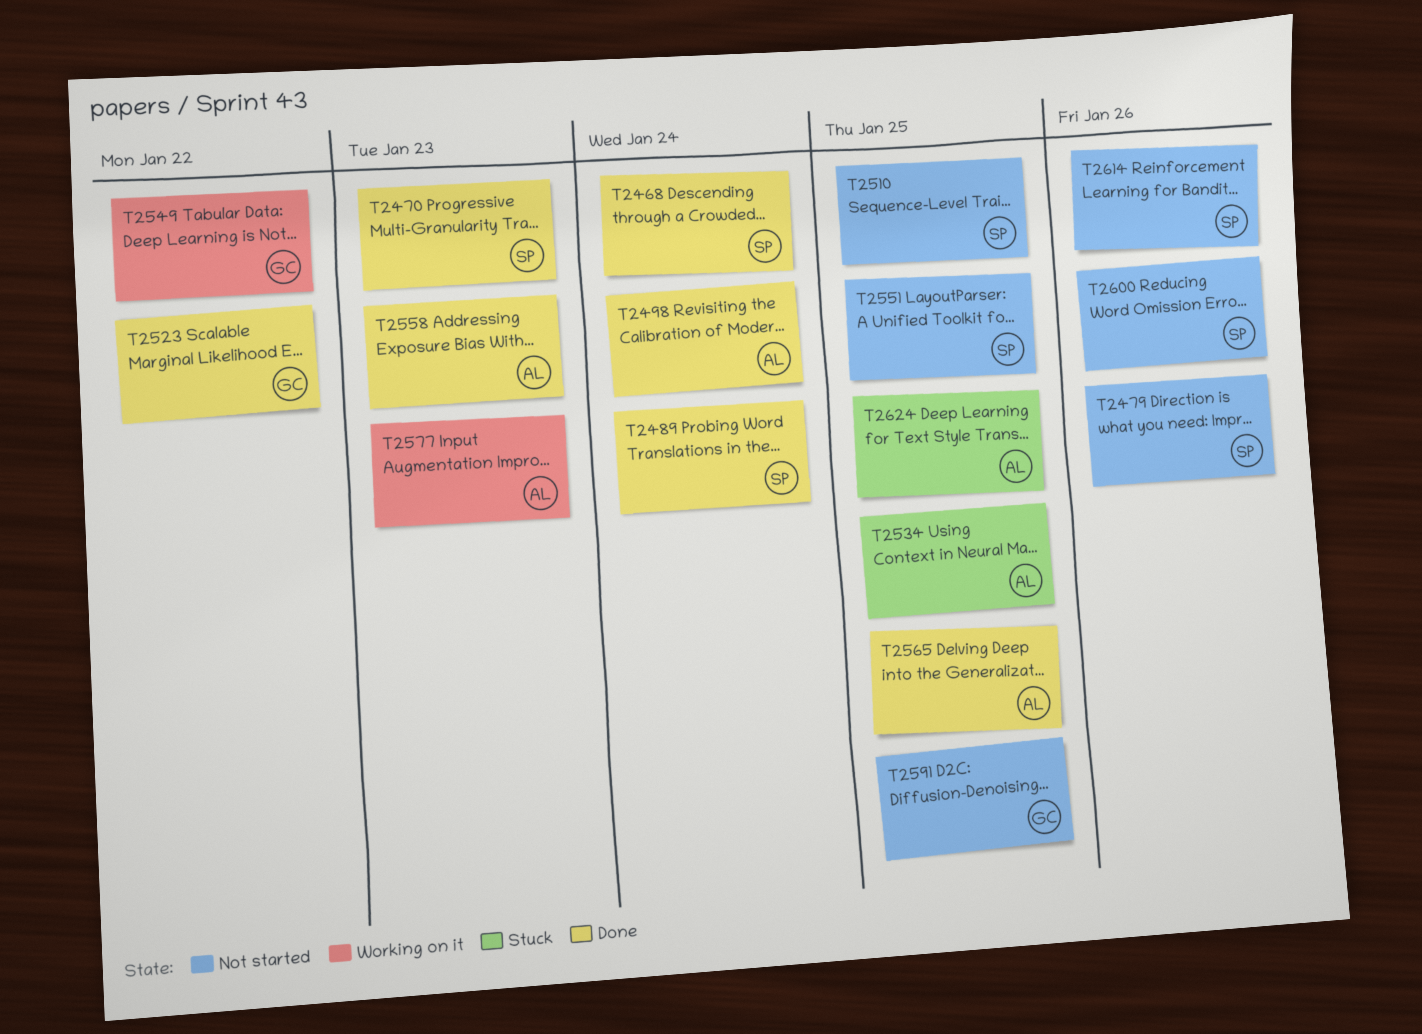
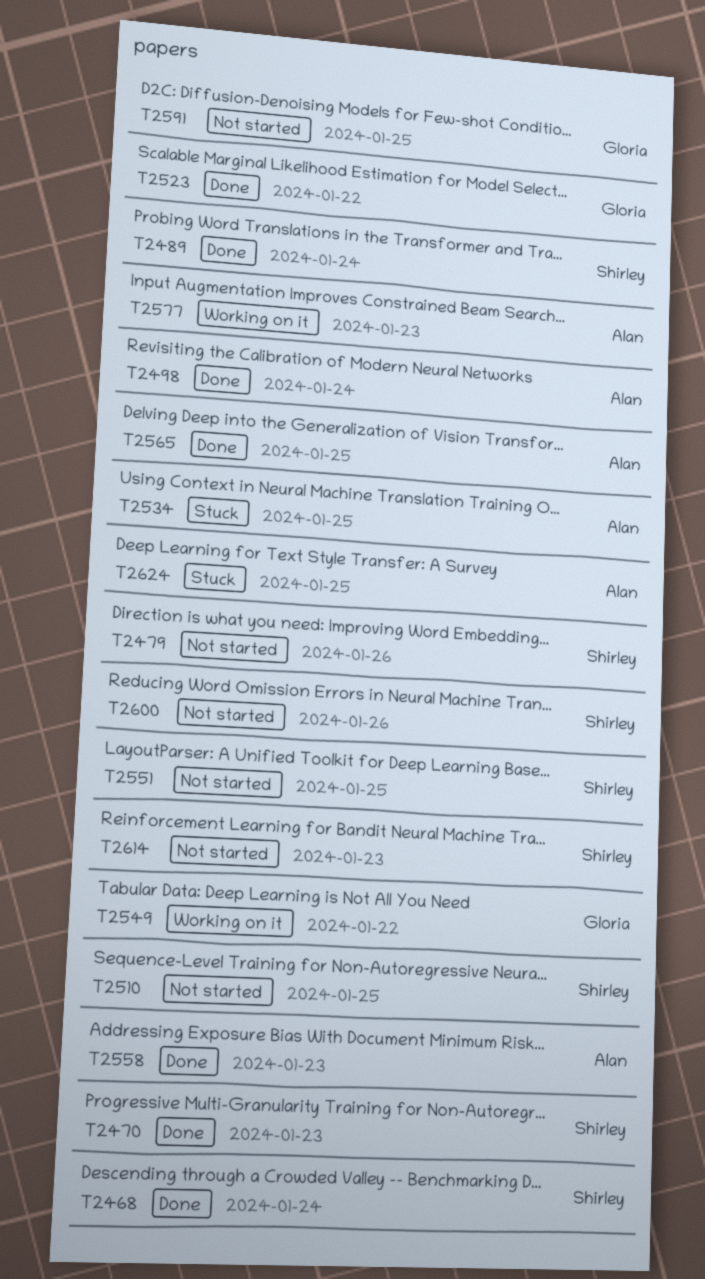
T2614, due: Jan 26 -> Jan 23

